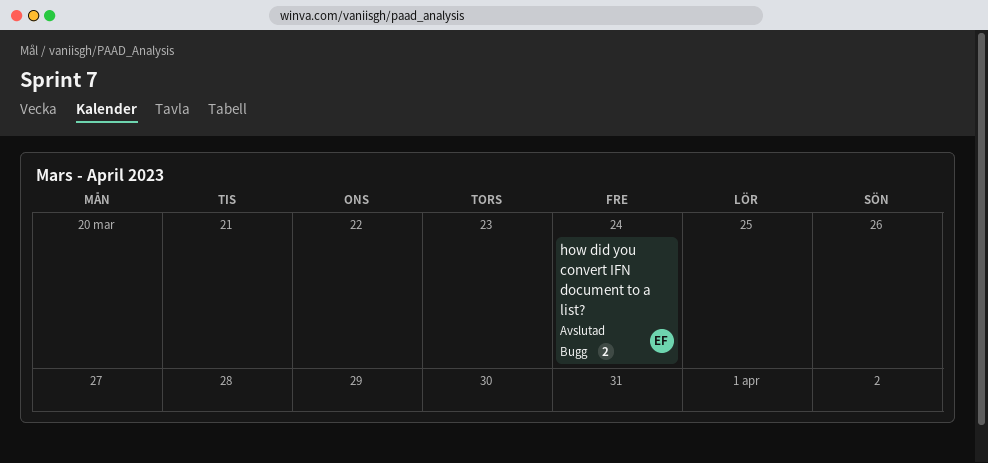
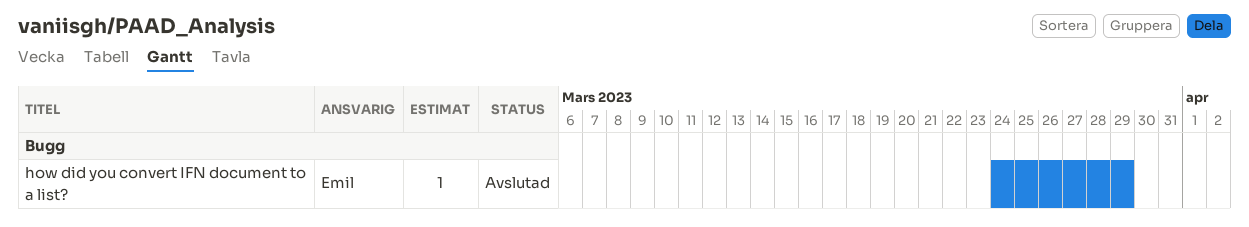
how did you convert IFN document to a list?, estimate: 2 -> 1
how did you convert IFN document to a list?, due: Mar 24 -> Mar 29

